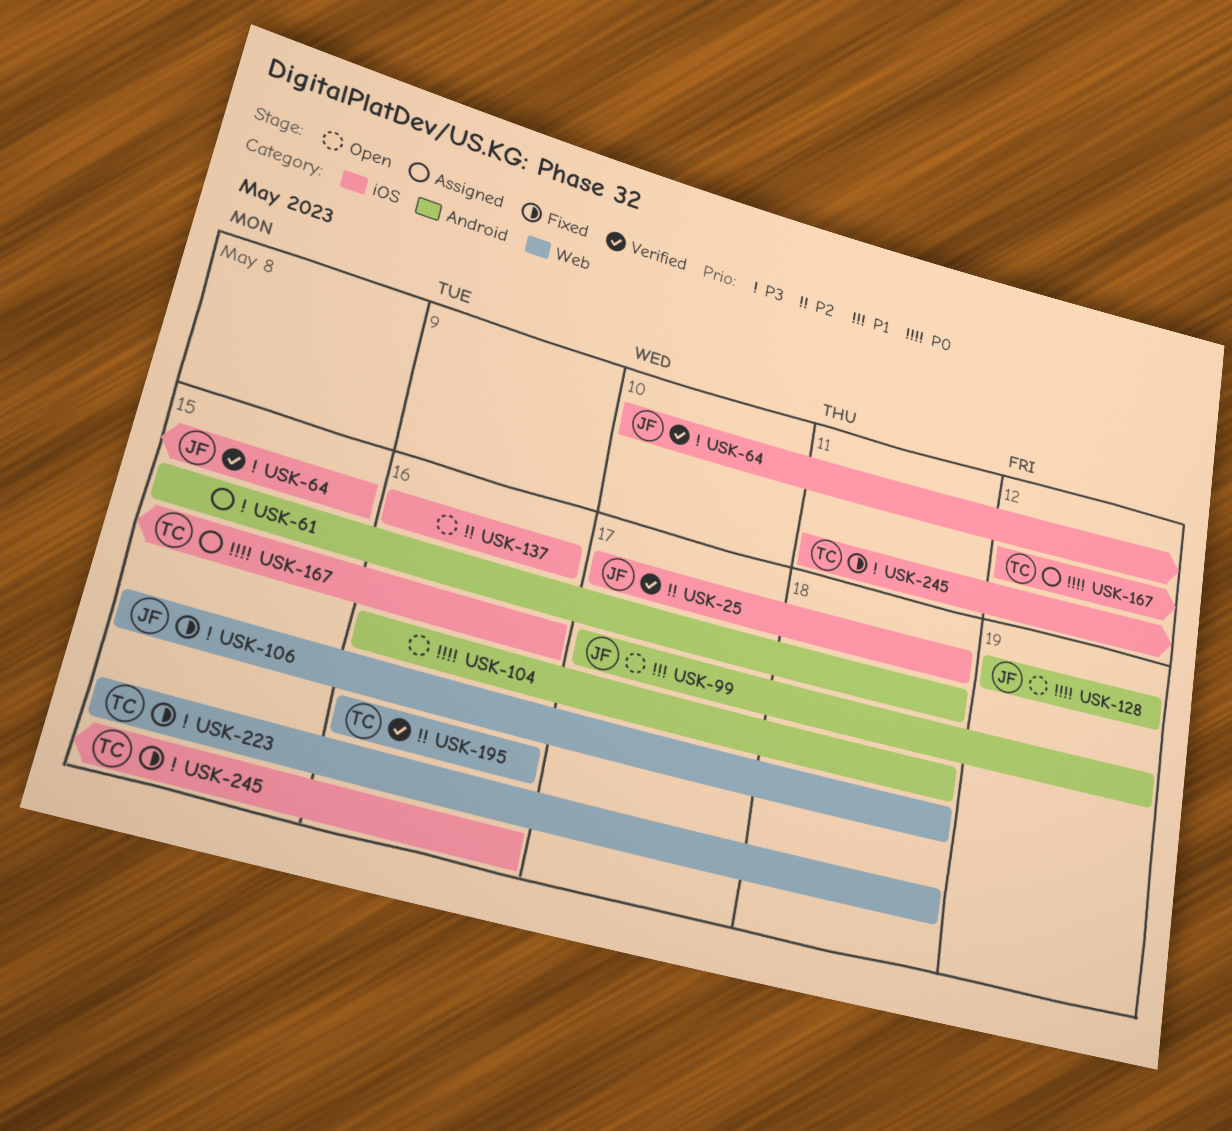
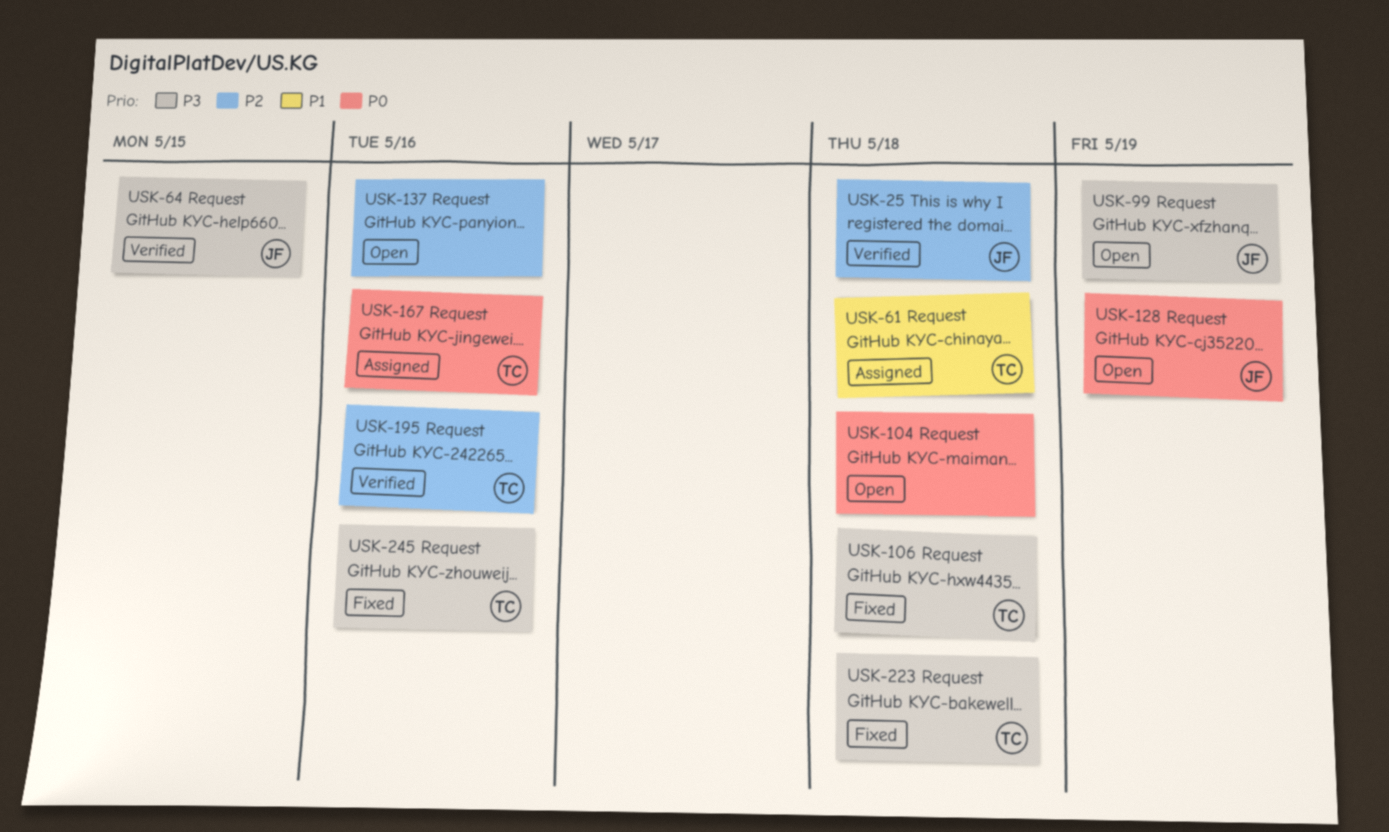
USK-61, owner: none -> TC
USK-61, priority: P3 -> P1
USK-99, priority: P1 -> P3
USK-106, owner: JF -> TC

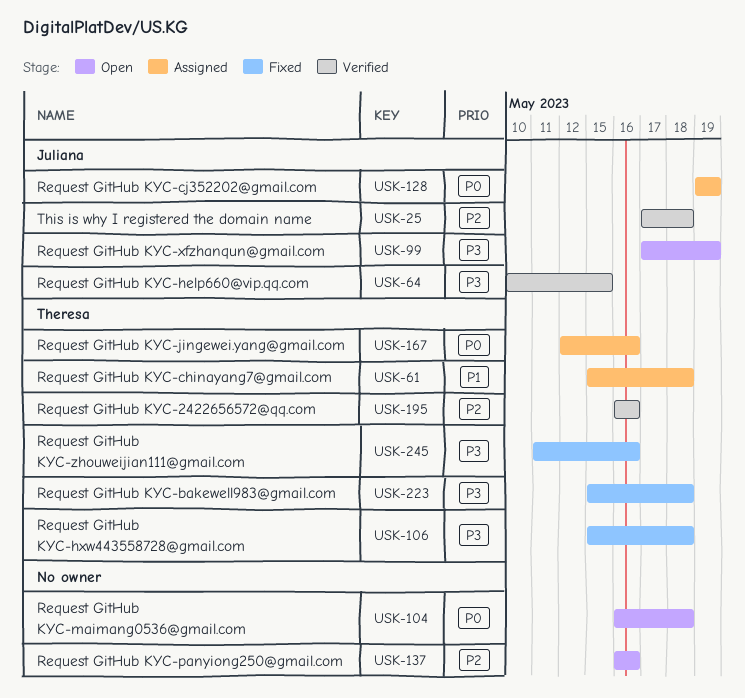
USK-128, status: Open -> Assigned

